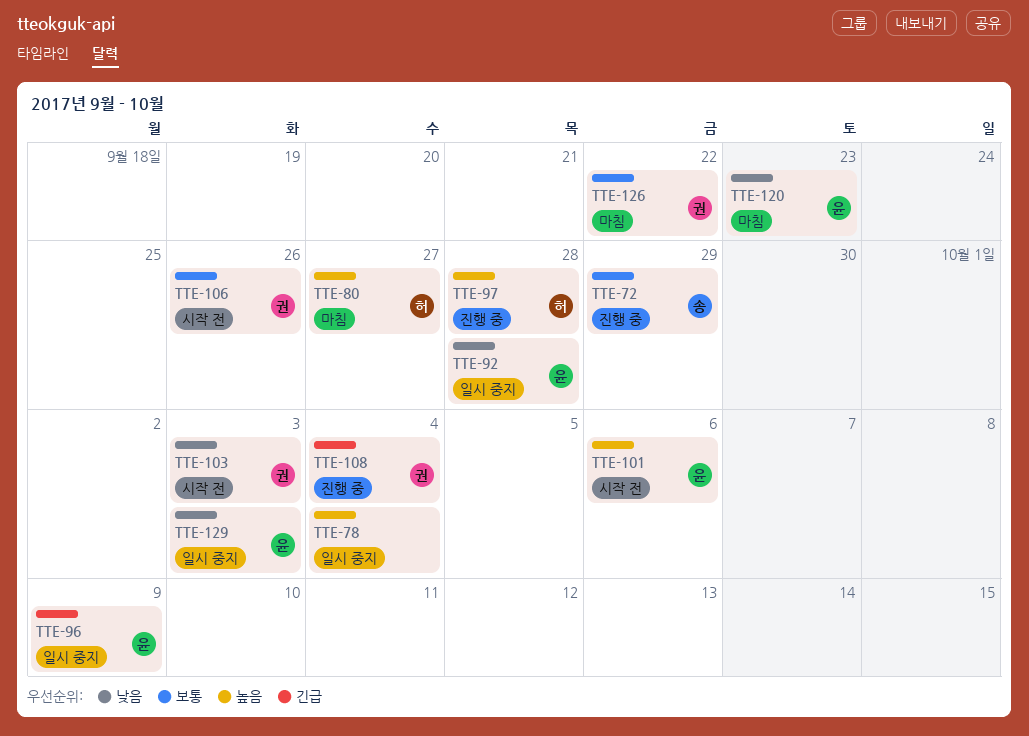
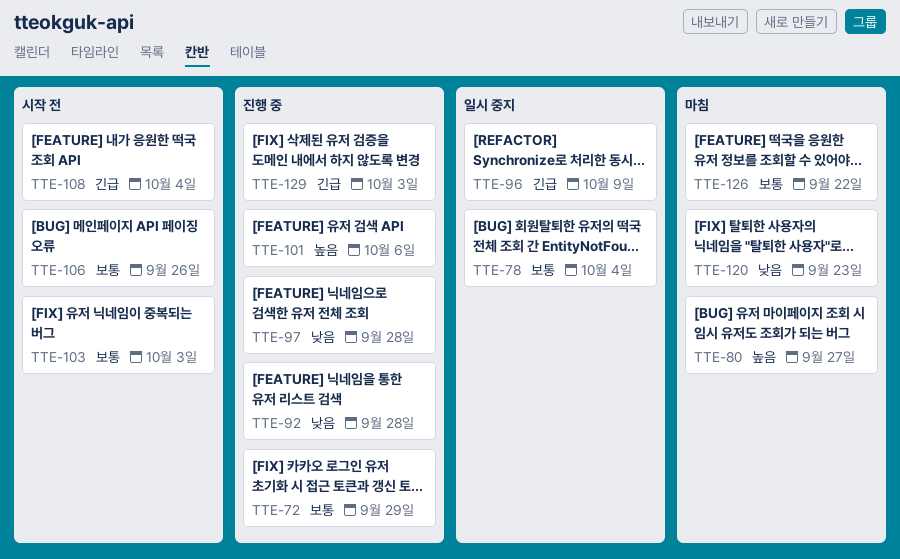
TTE-78, priority: 높음 -> 보통
TTE-92, status: 일시 중지 -> 진행 중
TTE-97, priority: 높음 -> 낮음
TTE-101, status: 시작 전 -> 진행 중
TTE-103, priority: 낮음 -> 보통
TTE-108, status: 진행 중 -> 시작 전
TTE-129, status: 일시 중지 -> 진행 중
TTE-129, priority: 낮음 -> 긴급

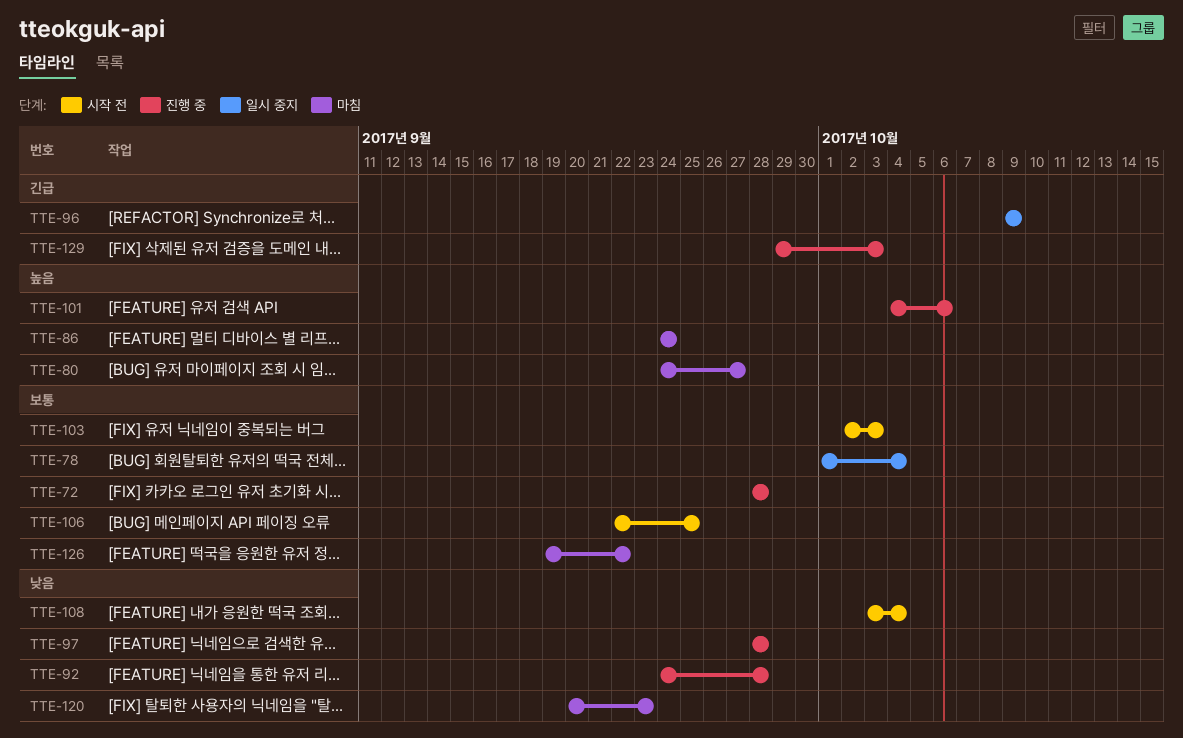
TTE-72, due: Sep 29 -> Sep 28
TTE-86: none -> present
TTE-106, due: Sep 26 -> Sep 25
TTE-108, priority: 긴급 -> 낮음

